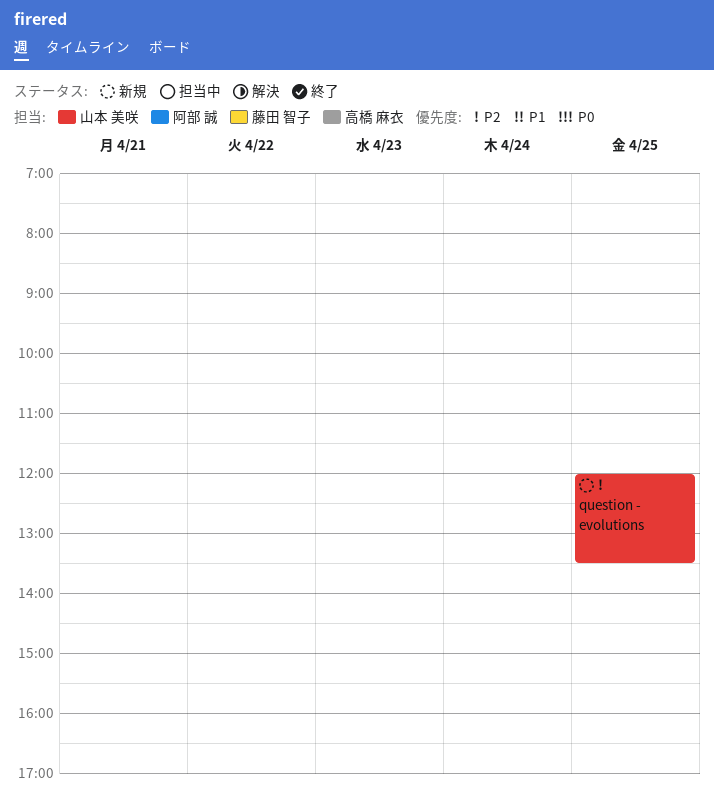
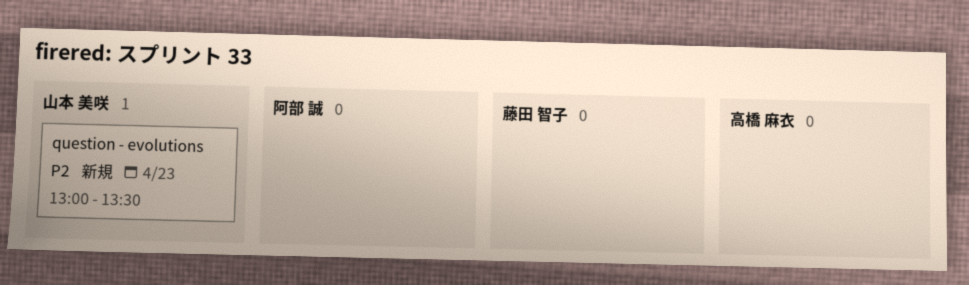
question - evolutions, day: Apr 25 -> Apr 23
question - evolutions, begins: 12:00 -> 13:00

